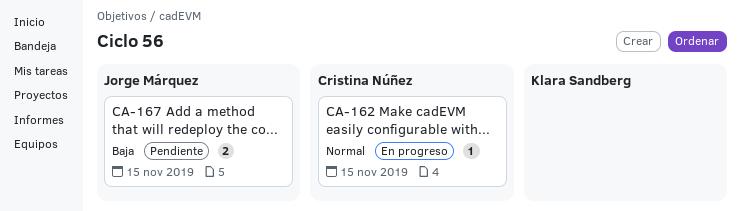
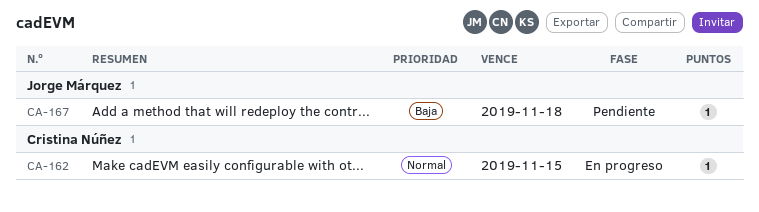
CA-167, estimate: 2 -> 1
CA-167, due: Nov 15 -> Nov 18

